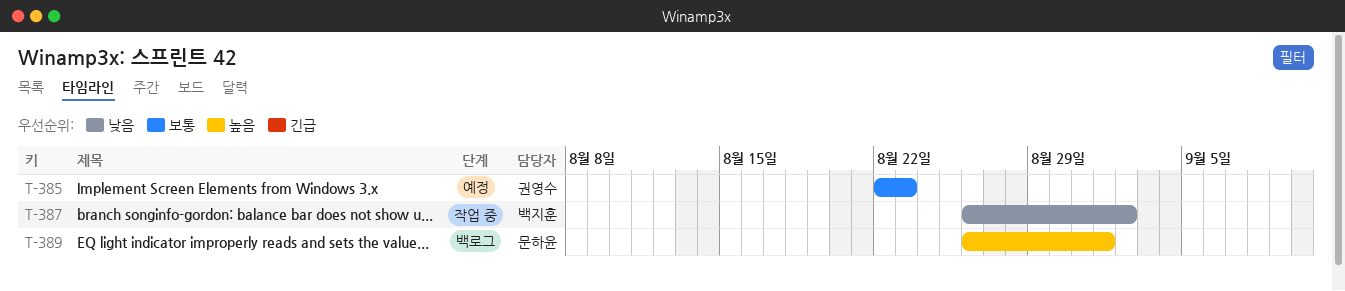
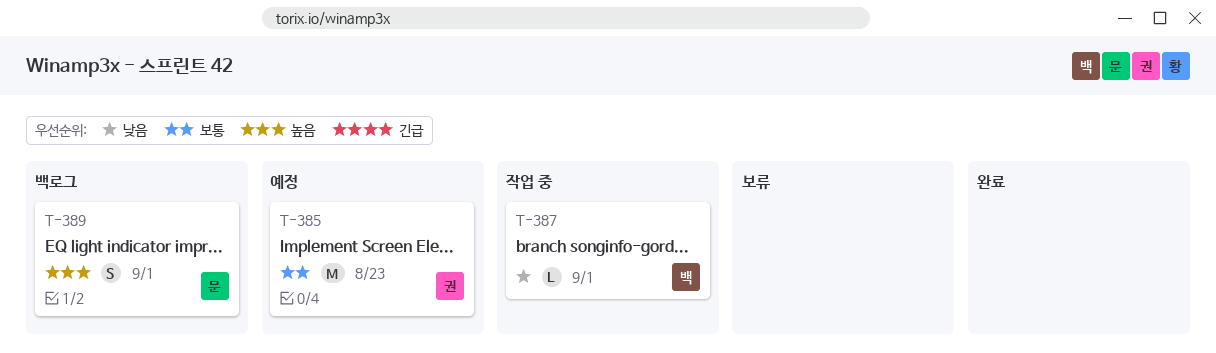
T-387, due: Sep 2 -> Sep 1

